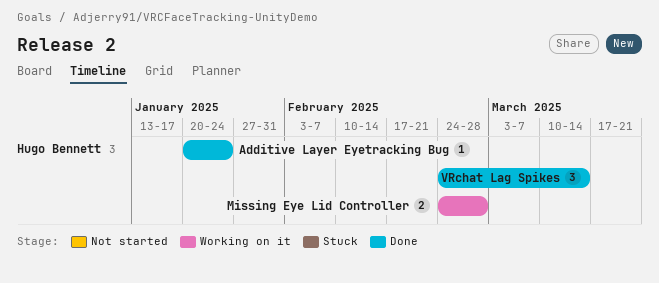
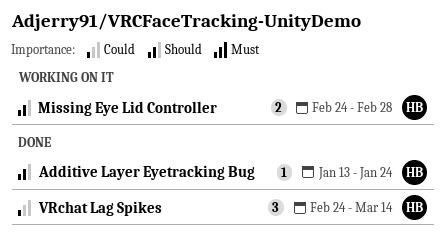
Additive Layer Eyetracking Bug, start: Jan 20 -> Jan 13

